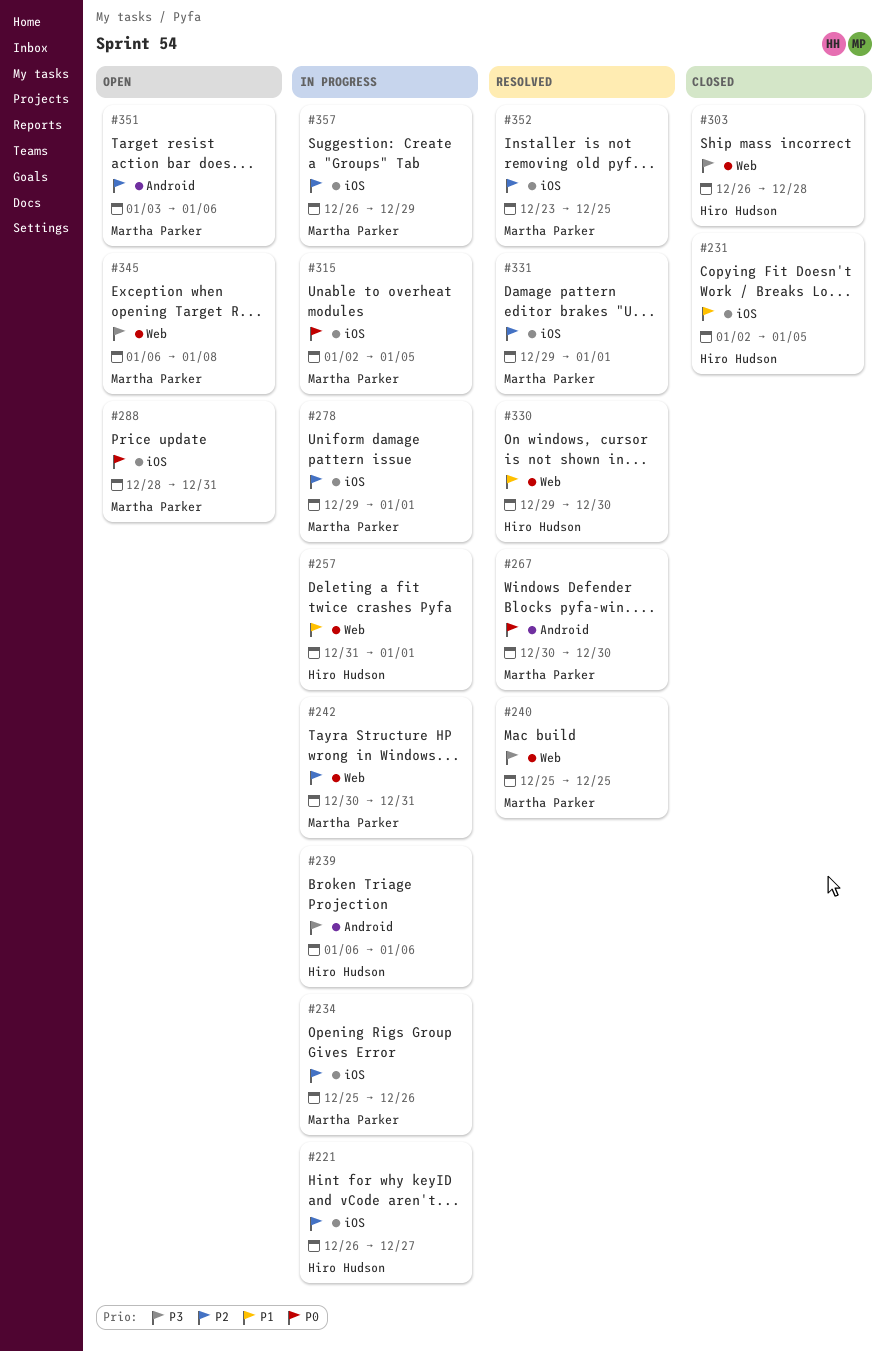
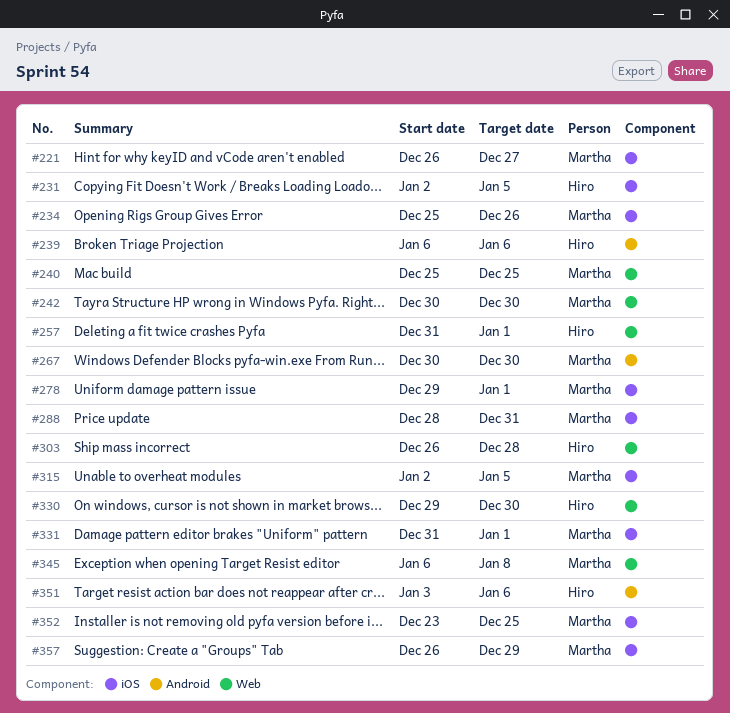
#221, owner: Hiro Hudson -> Martha Parker
#242, due: Dec 31 -> Dec 30
#331, start: Dec 29 -> Dec 31
#351, owner: Martha Parker -> Hiro Hudson

